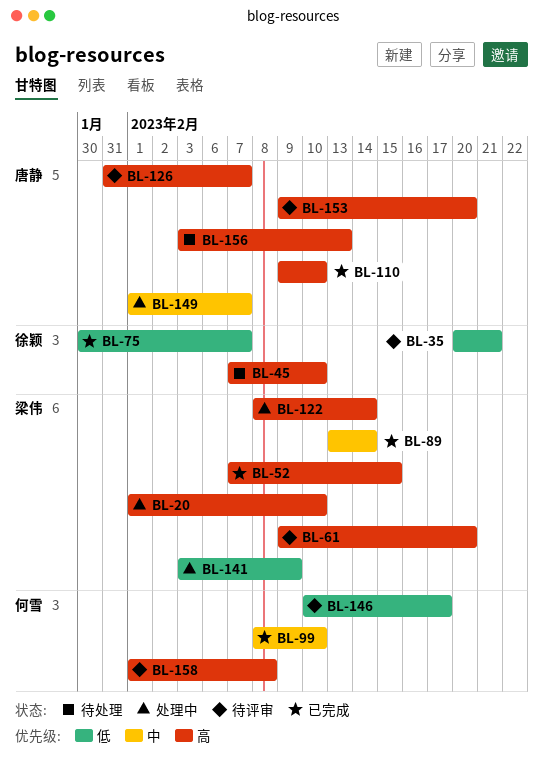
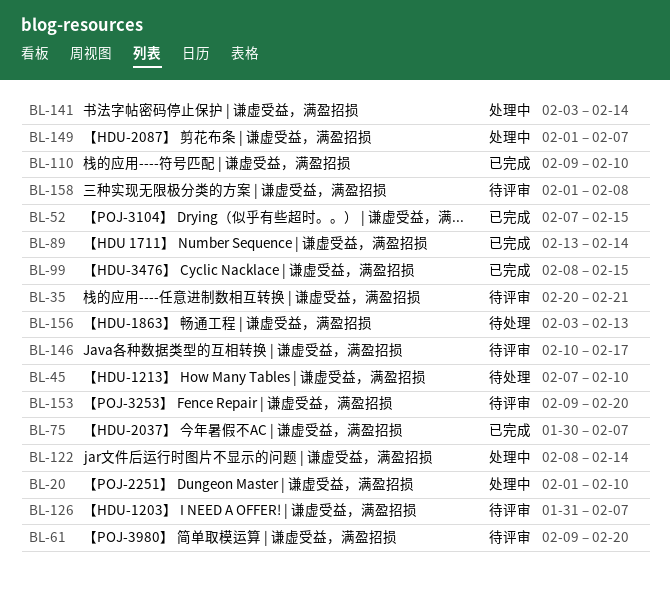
BL-99, due: Feb 10 -> Feb 15
BL-141, due: Feb 9 -> Feb 14

